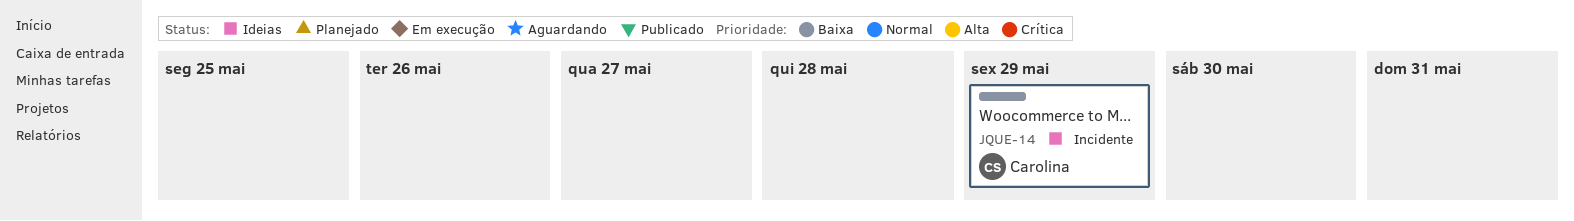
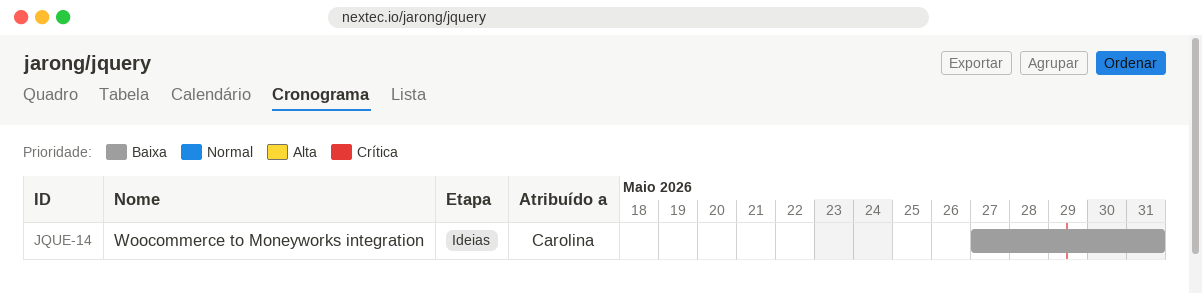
JQUE-14, due: May 29 -> May 31

